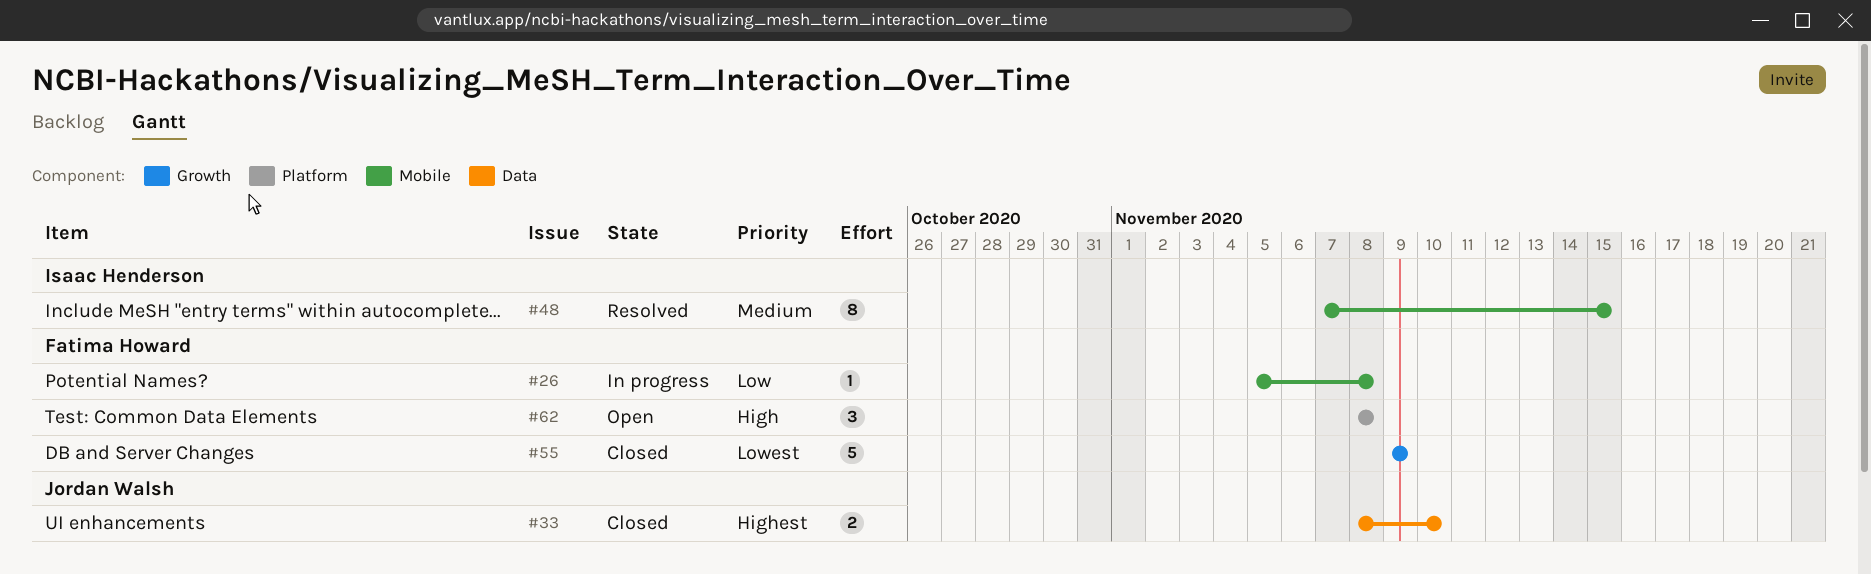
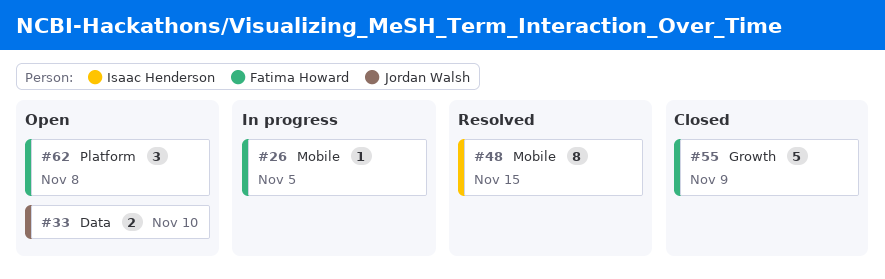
#26, due: Nov 8 -> Nov 5
#33, status: Closed -> Open

